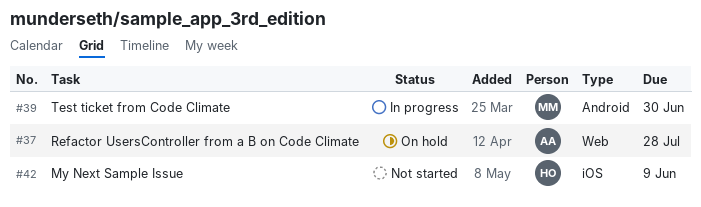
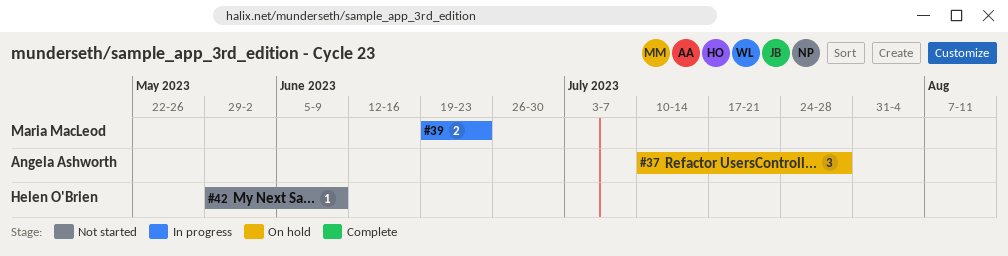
#39, due: Jun 30 -> Jun 23

